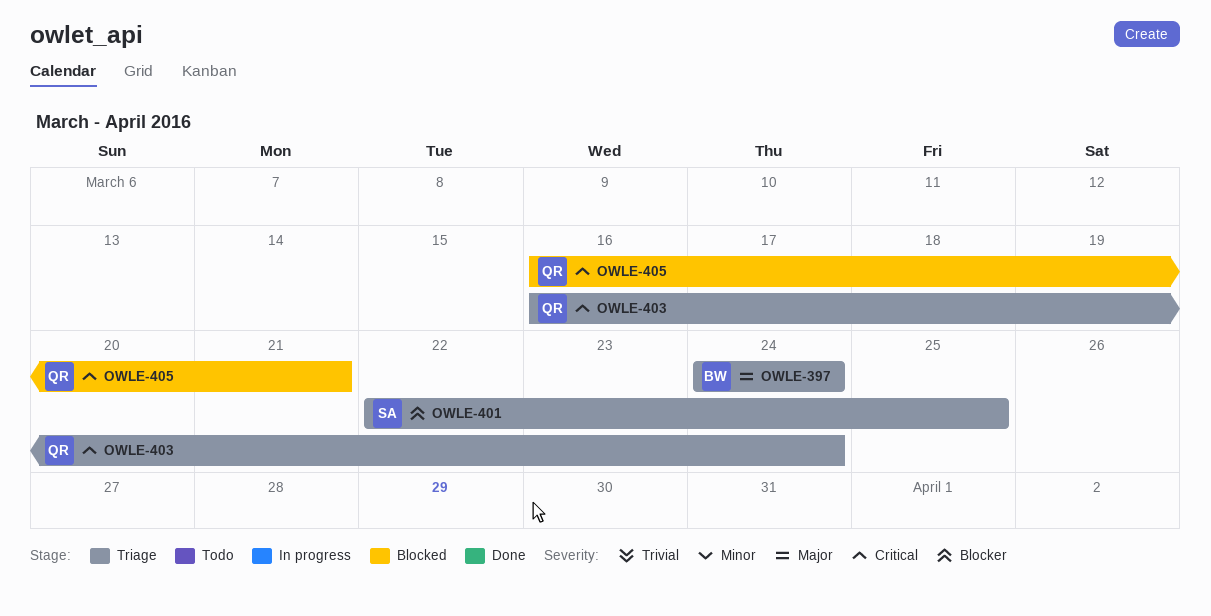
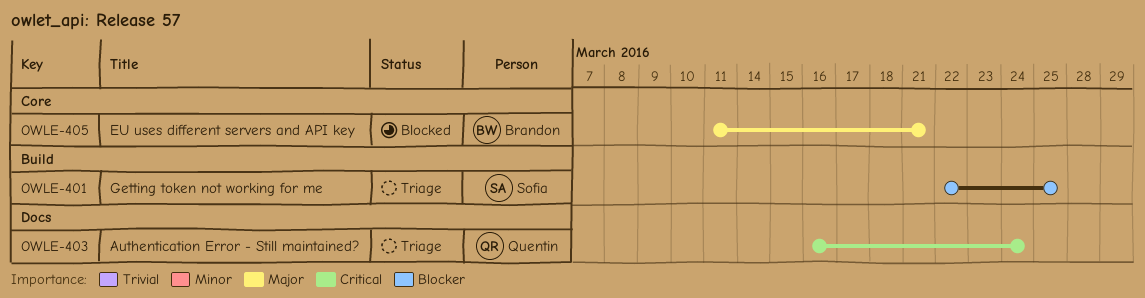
OWLE-397: present -> none
OWLE-405, owner: Quentin -> Brandon
OWLE-405, priority: Critical -> Major
OWLE-405, start: Mar 16 -> Mar 11

